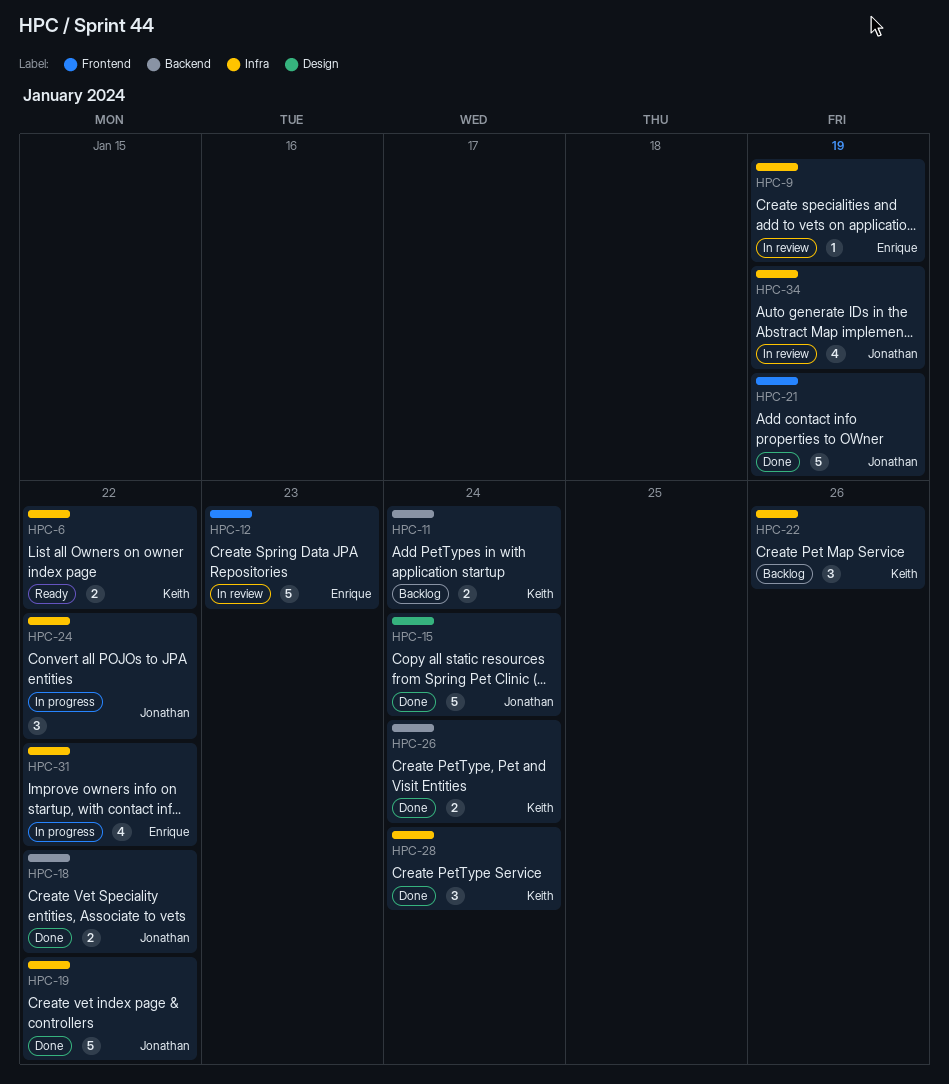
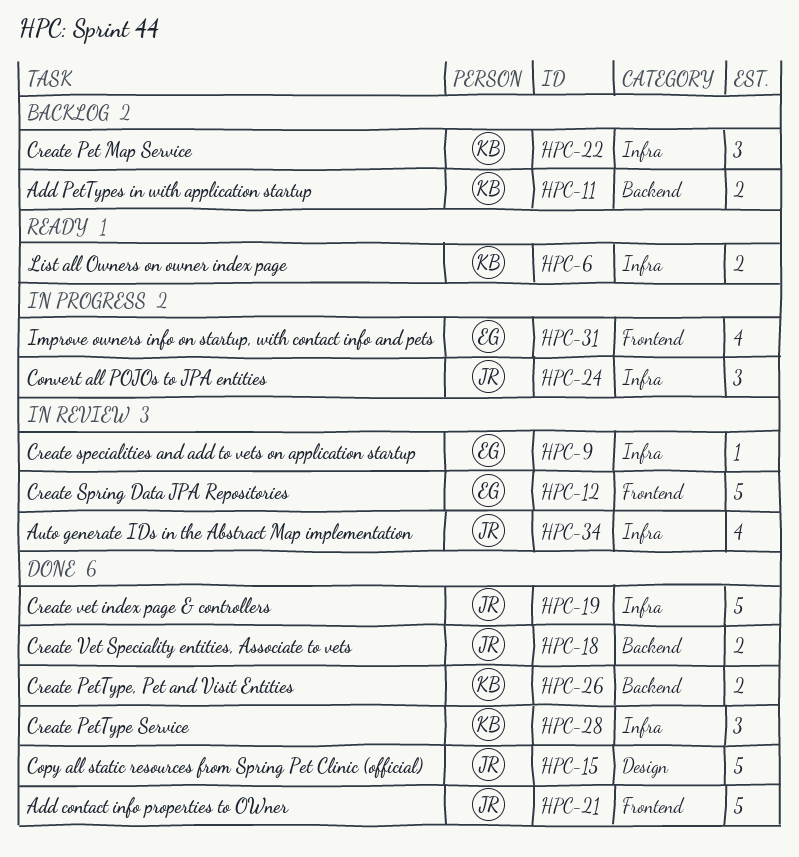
HPC-31, label: Infra -> Frontend

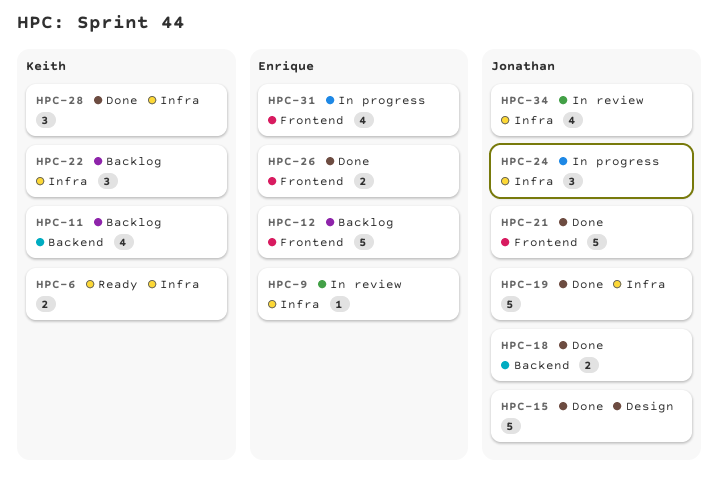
HPC-11, estimate: 2 -> 4
HPC-12, status: In review -> Backlog
HPC-26, owner: Keith -> Enrique
HPC-26, label: Backend -> Frontend

